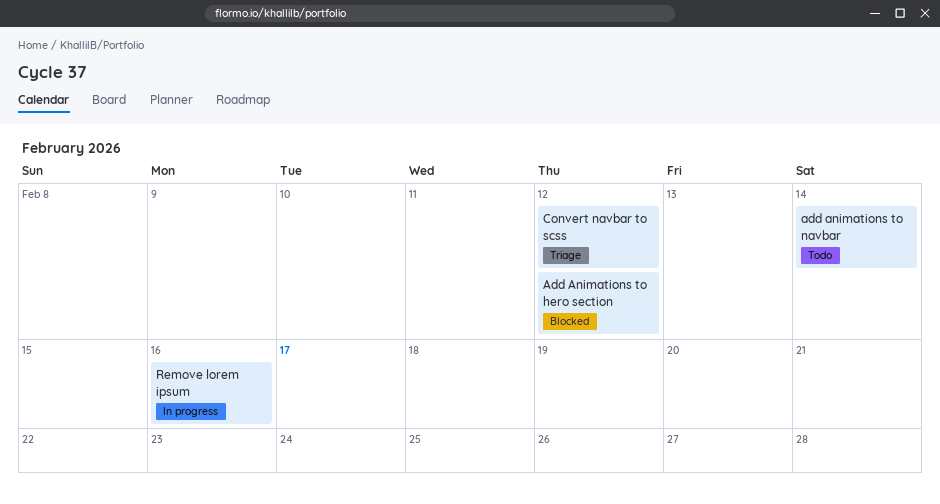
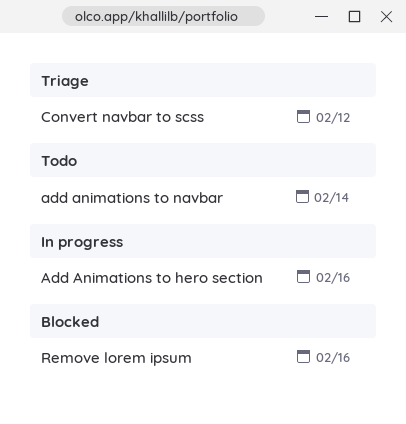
Add Animations to hero section, status: Blocked -> In progress
Add Animations to hero section, due: Feb 12 -> Feb 16
Remove lorem ipsum, status: In progress -> Blocked

